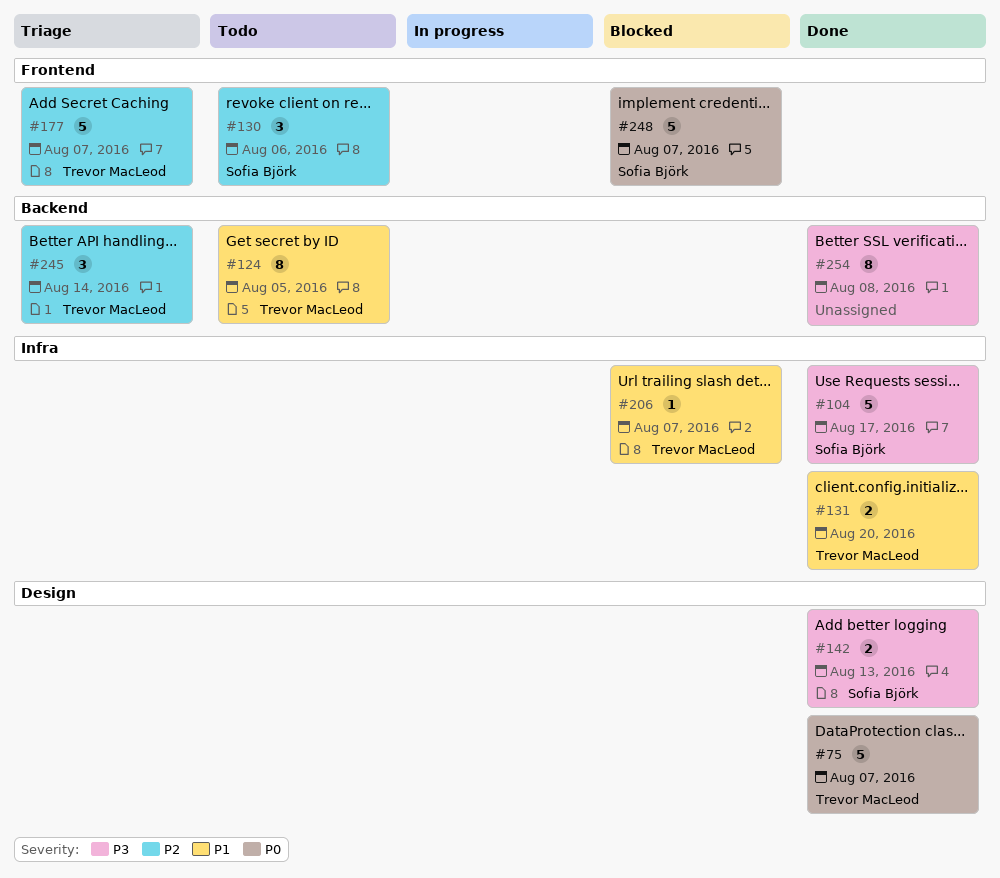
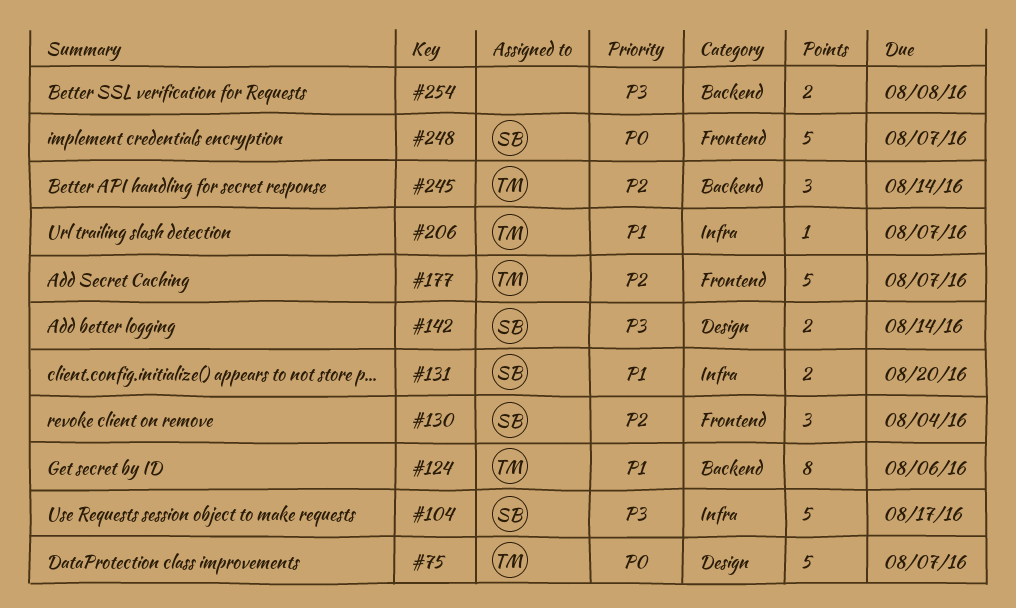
#124, due: Aug 5 -> Aug 6
#130, due: Aug 6 -> Aug 4
#131, owner: Trevor MacLeod -> Sofia Björk
#142, due: Aug 13 -> Aug 14
#254, estimate: 8 -> 2

